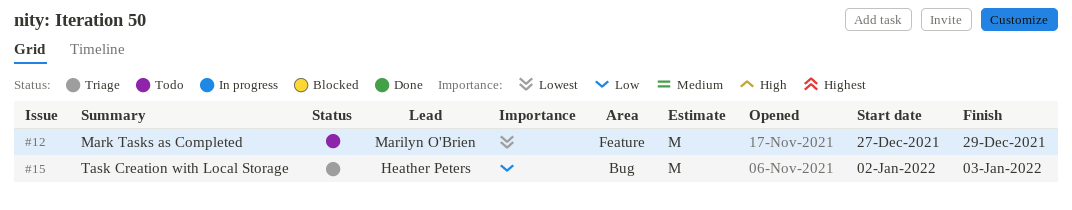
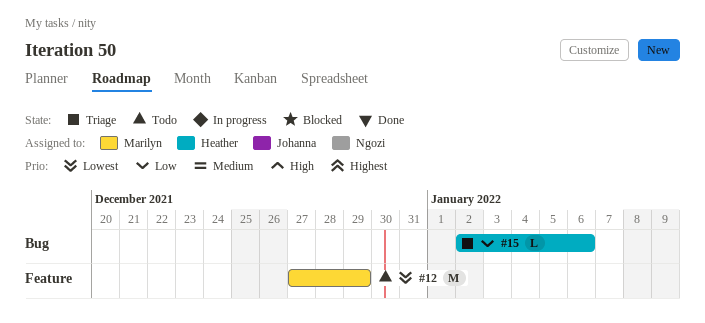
#15, estimate: M -> L
#15, due: Jan 3 -> Jan 6

